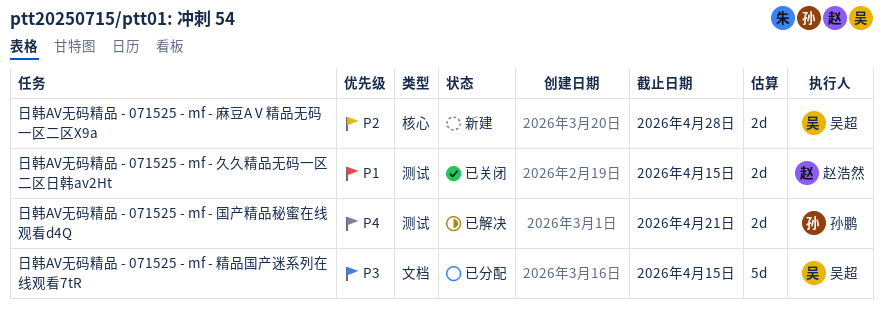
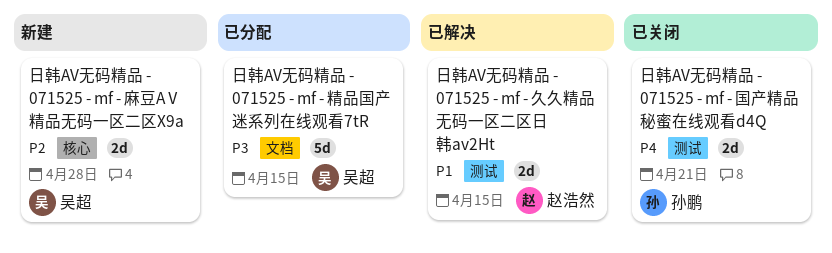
日韩AV无码精品 - 071525 - mf - 久久精品无码一区二区日韩av2Ht, status: 已关闭 -> 已解决
日韩AV无码精品 - 071525 - mf - 国产精品秘蜜在线观看d4Q, status: 已解决 -> 已关闭

